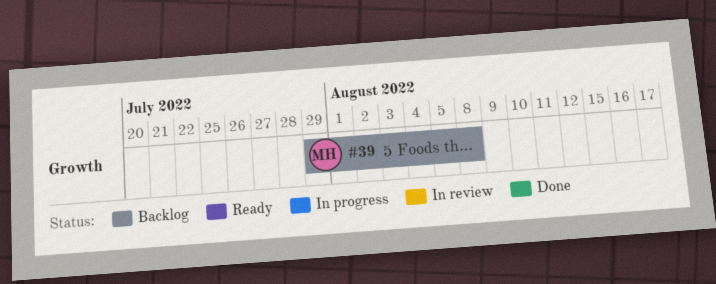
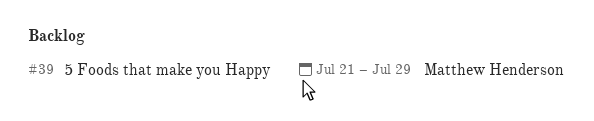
#39, start: Jul 29 -> Jul 21
#39, due: Aug 8 -> Jul 29

